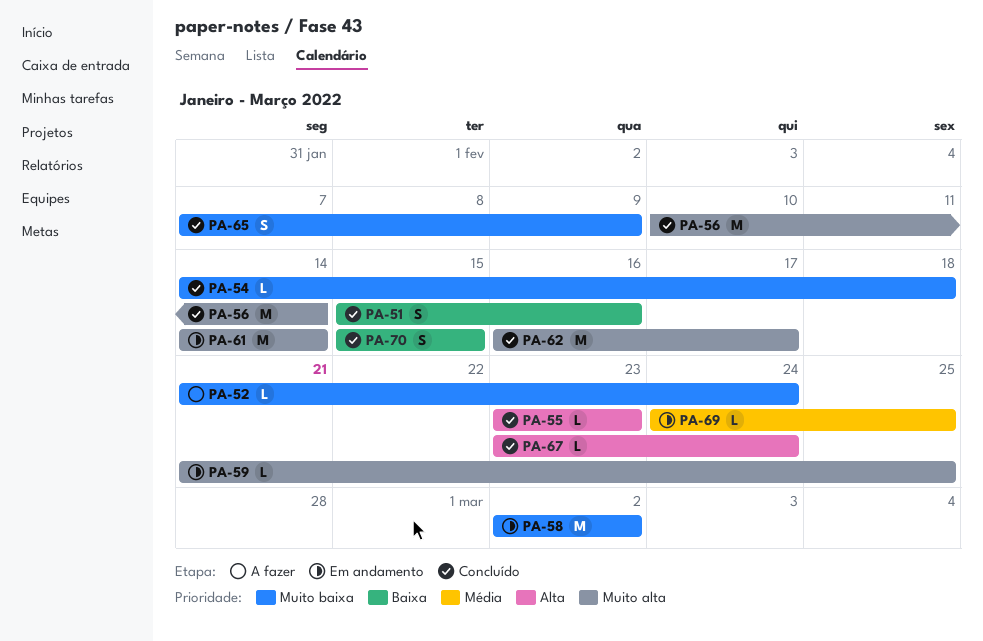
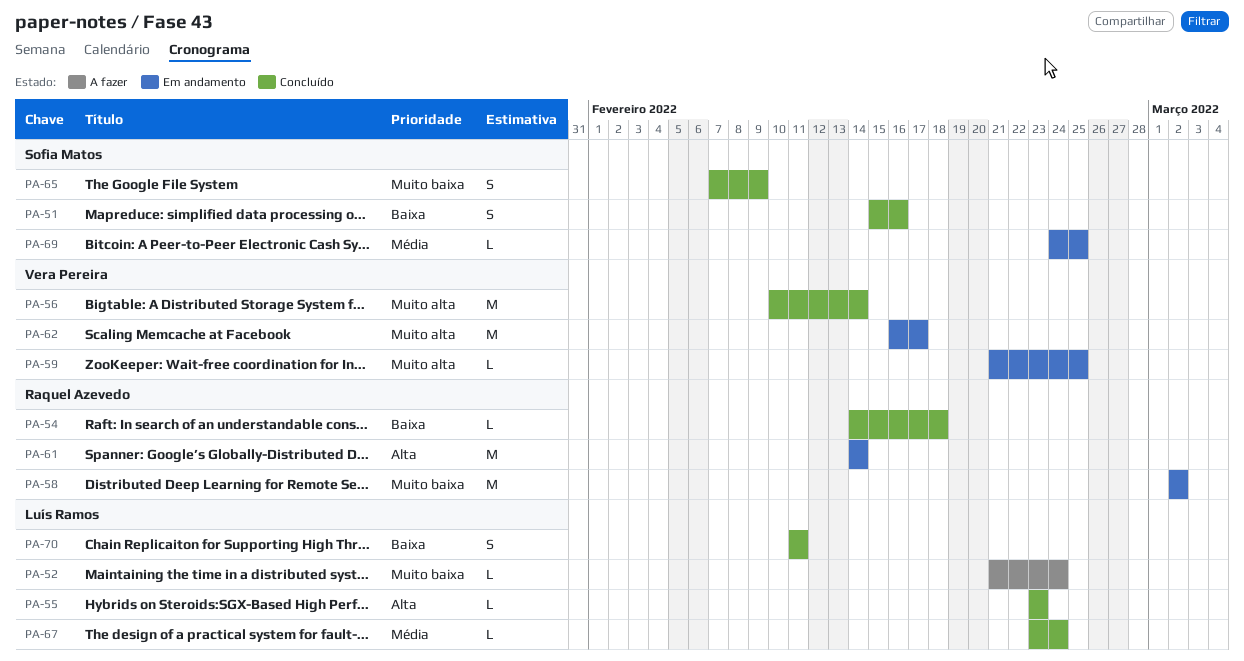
PA-54, priority: Muito baixa -> Baixa
PA-61, priority: Muito alta -> Alta
PA-62, status: Concluído -> Em andamento
PA-67, priority: Alta -> Média
PA-70, start: Feb 15 -> Feb 11
PA-70, due: Feb 15 -> Feb 11

